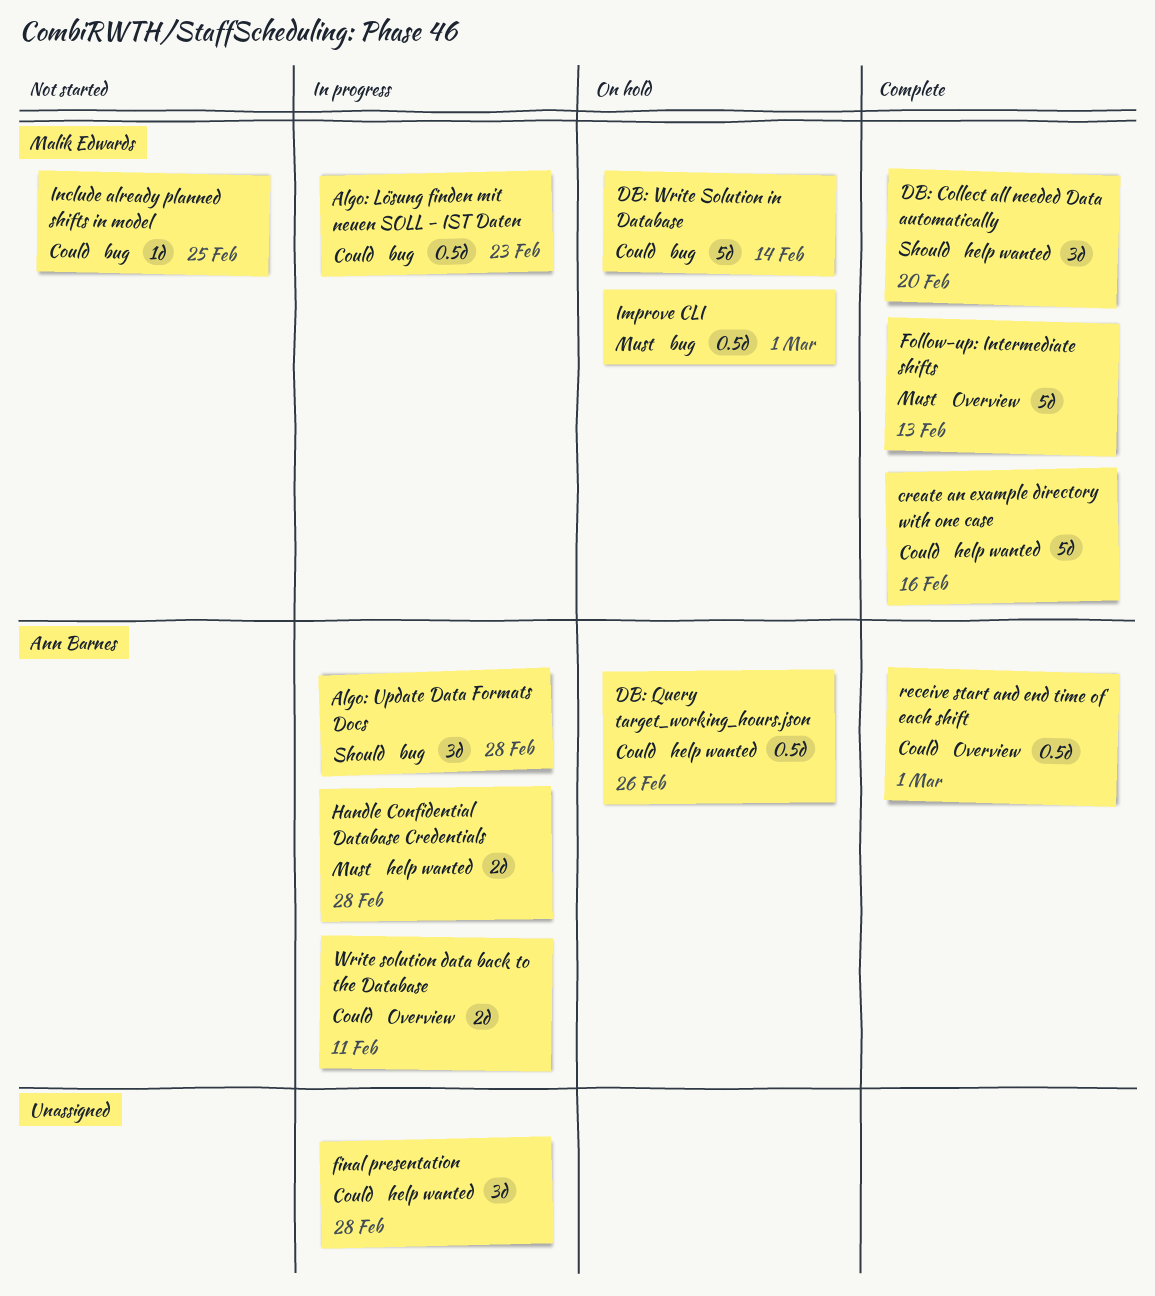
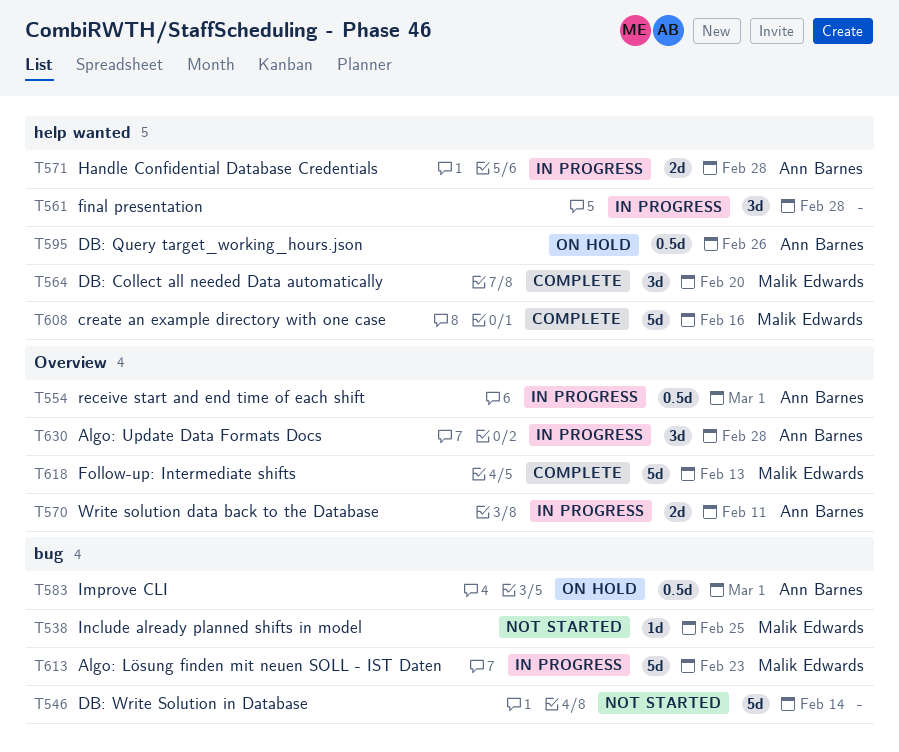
Algo: Lösung finden mit neuen SOLL - IST Daten, estimate: 0.5d -> 5d
Algo: Update Data Formats Docs, label: bug -> Overview
DB: Write Solution in Database, status: On hold -> Not started
DB: Write Solution in Database, owner: Malik Edwards -> none
Improve CLI, owner: Malik Edwards -> Ann Barnes
receive start and end time of each shift, status: Complete -> In progress

